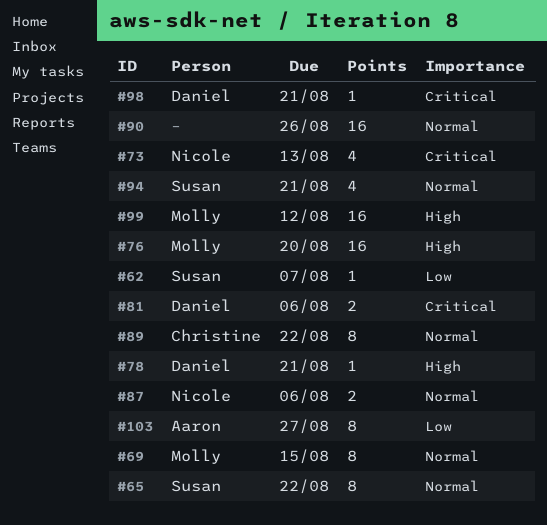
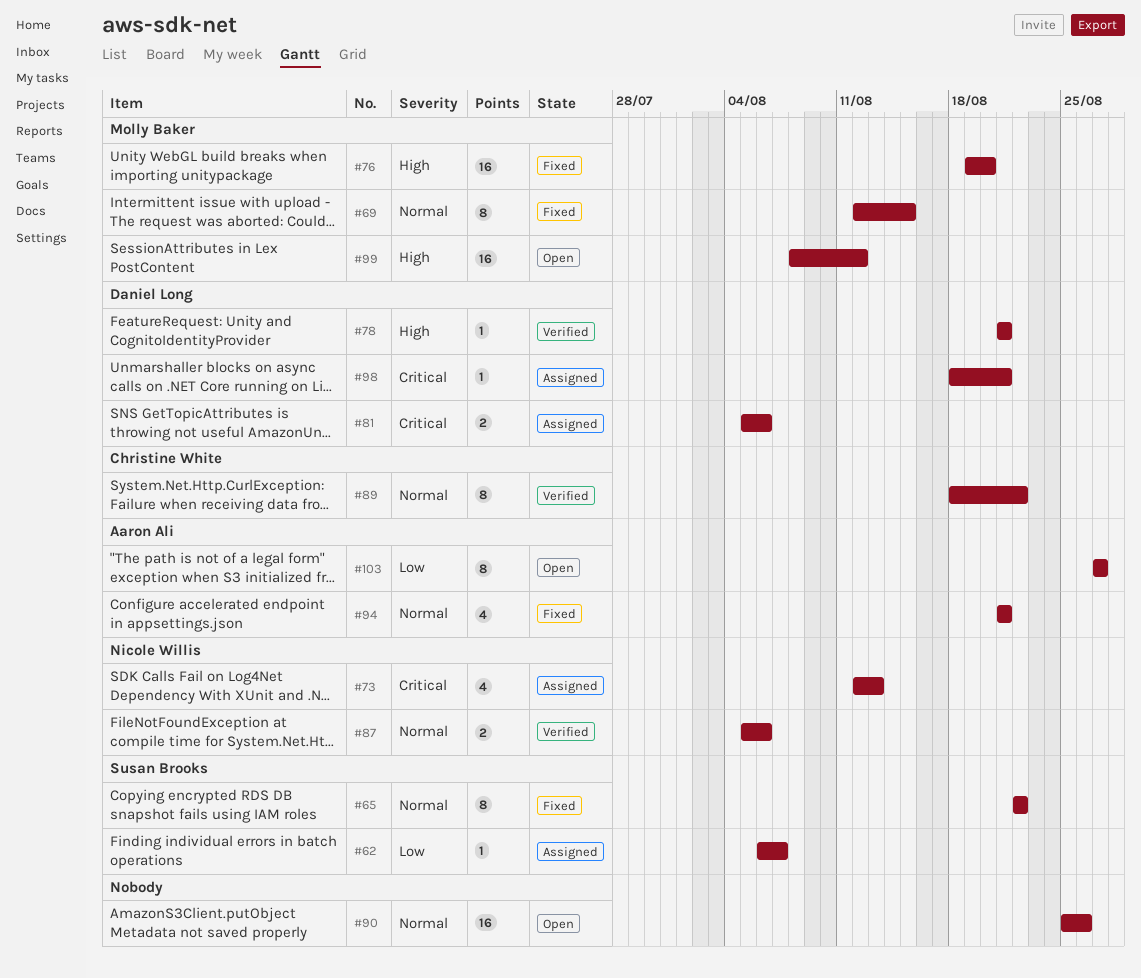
#94, owner: Susan Brooks -> Aaron Ali

